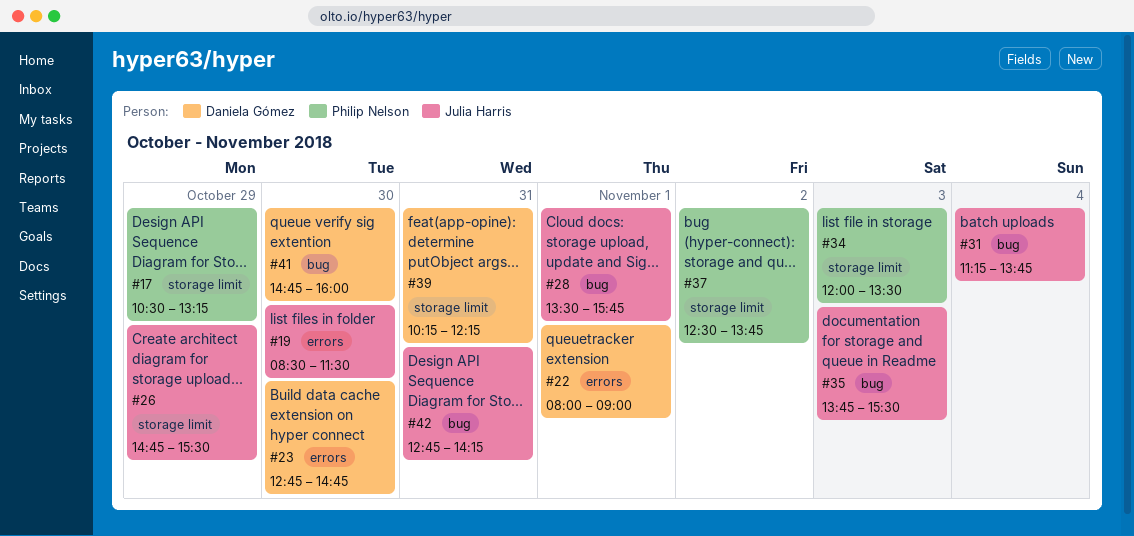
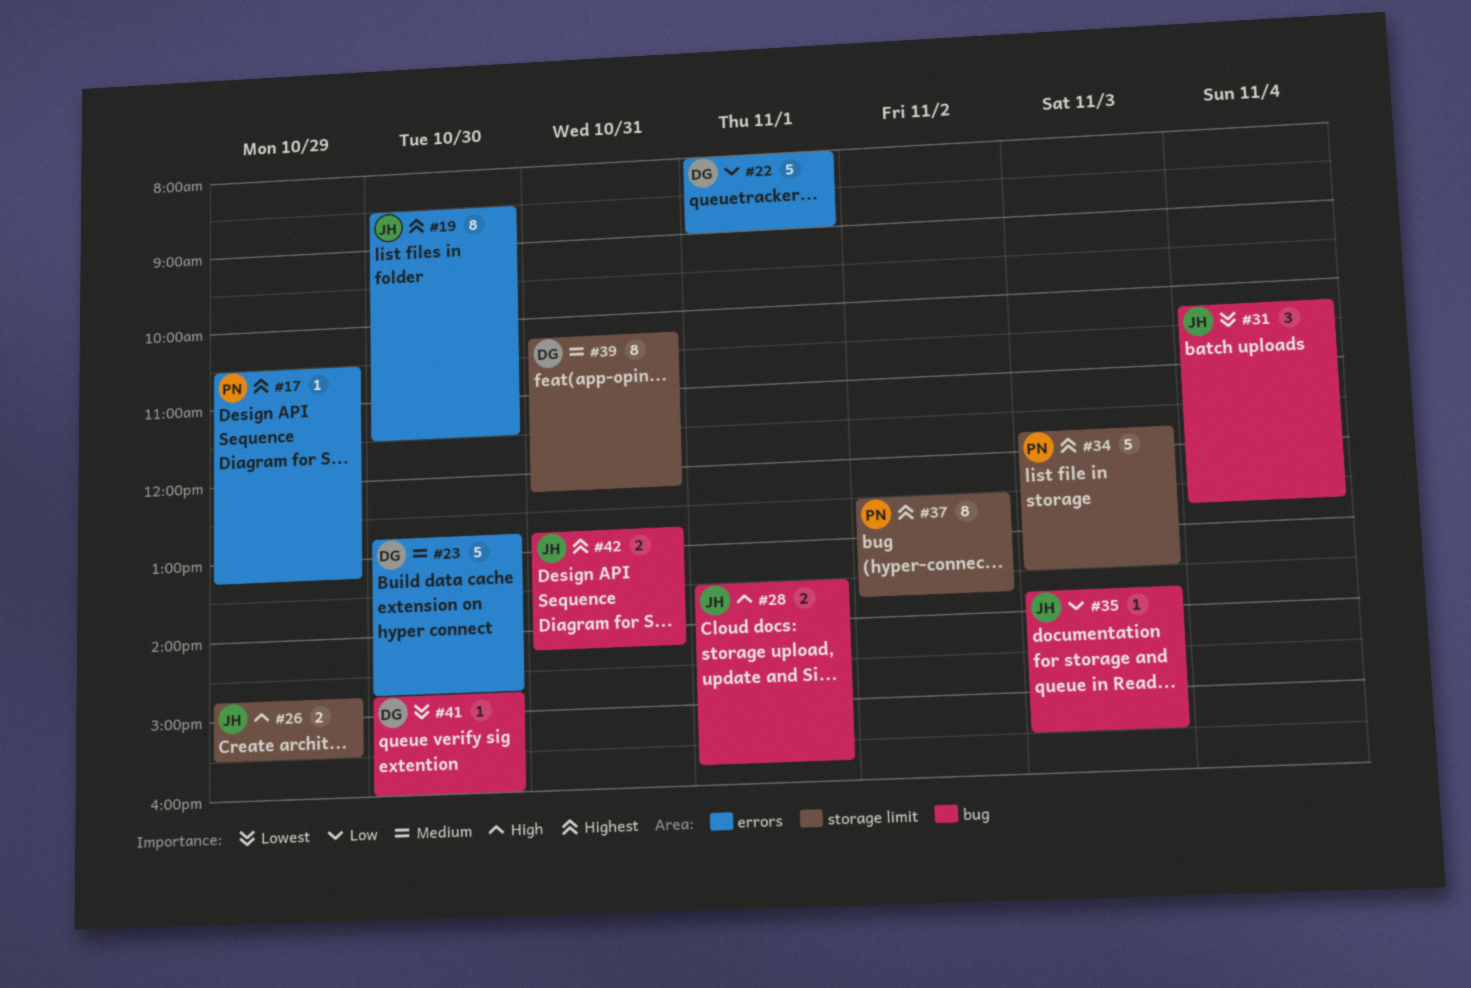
#17, label: storage limit -> errors
#31, begins: 11:15 -> 10:15
#31, ends: 13:45 -> 12:45
#34, begins: 12:00 -> 11:45

